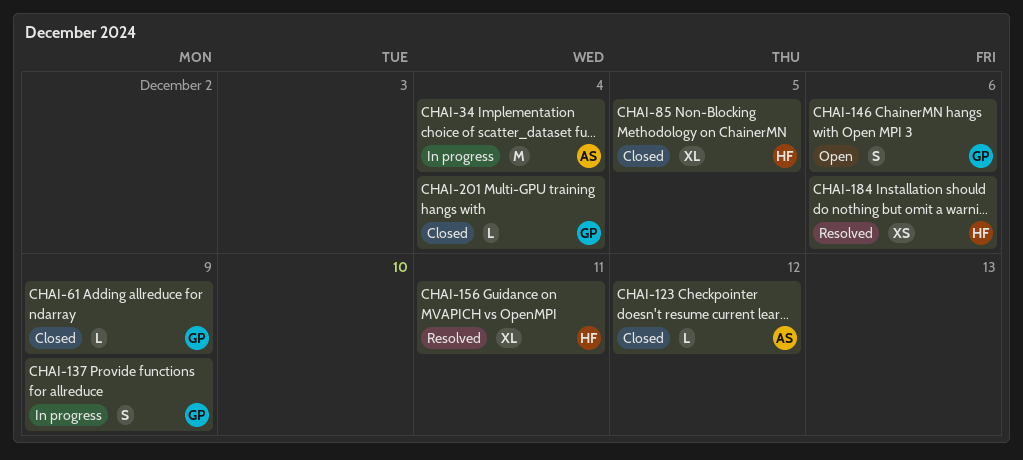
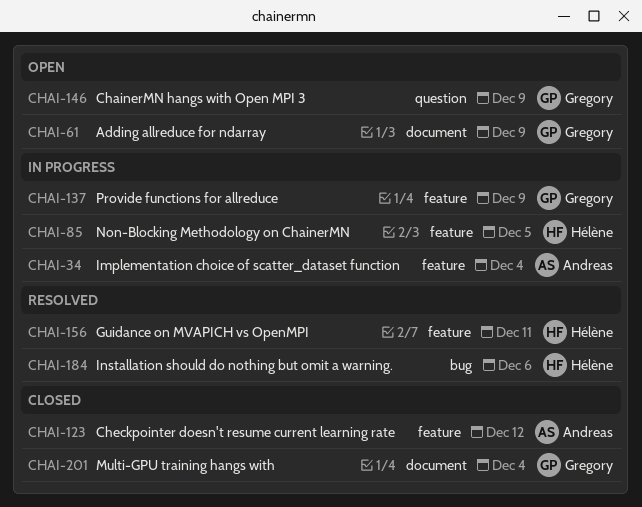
CHAI-61, status: Closed -> Open
CHAI-85, status: Closed -> In progress
CHAI-146, due: Dec 6 -> Dec 9

